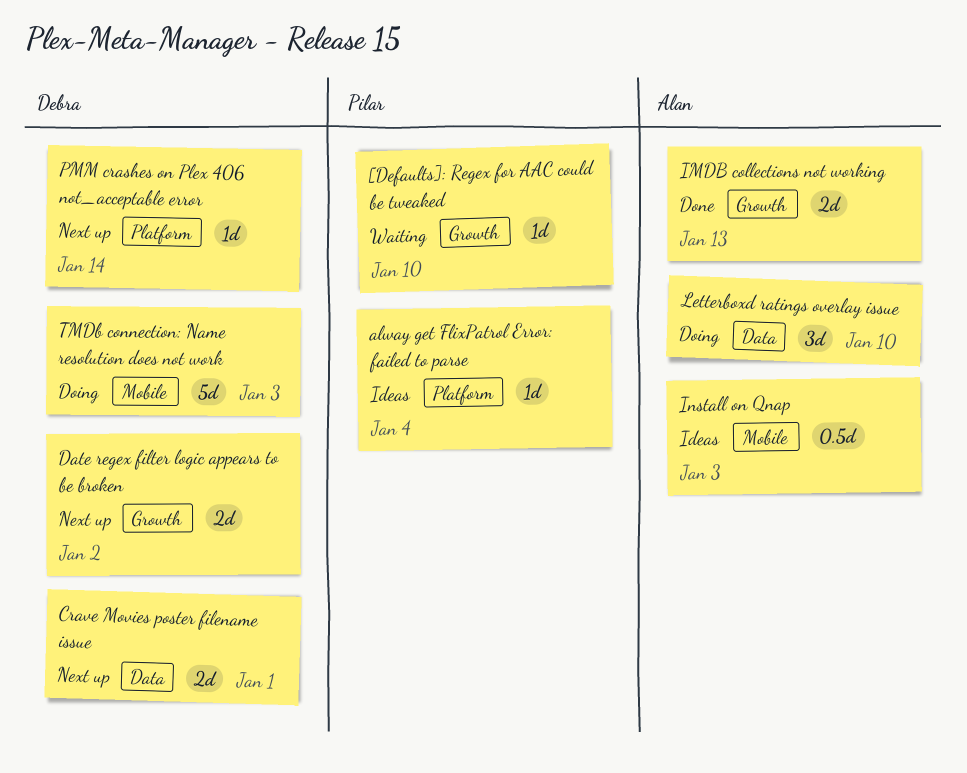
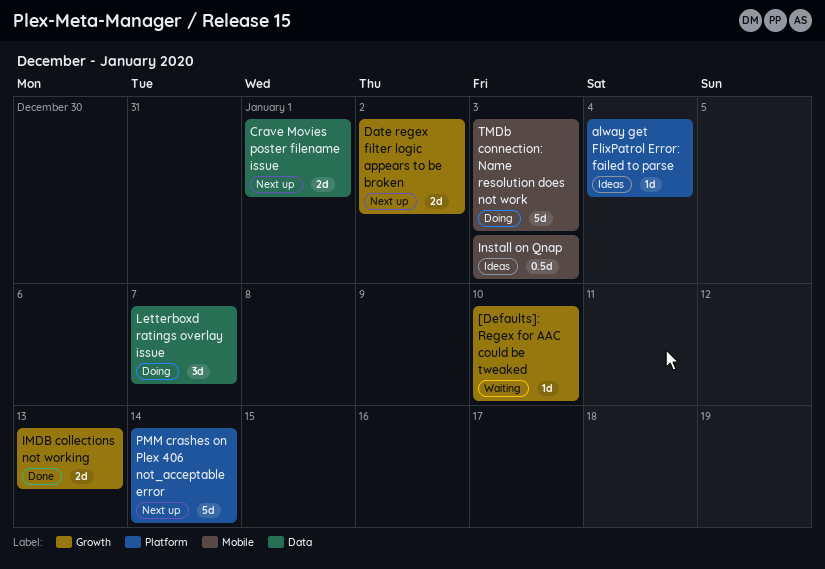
Letterboxd ratings overlay issue, due: Jan 10 -> Jan 7
PMM crashes on Plex 406 not_acceptable error, estimate: 1d -> 5d

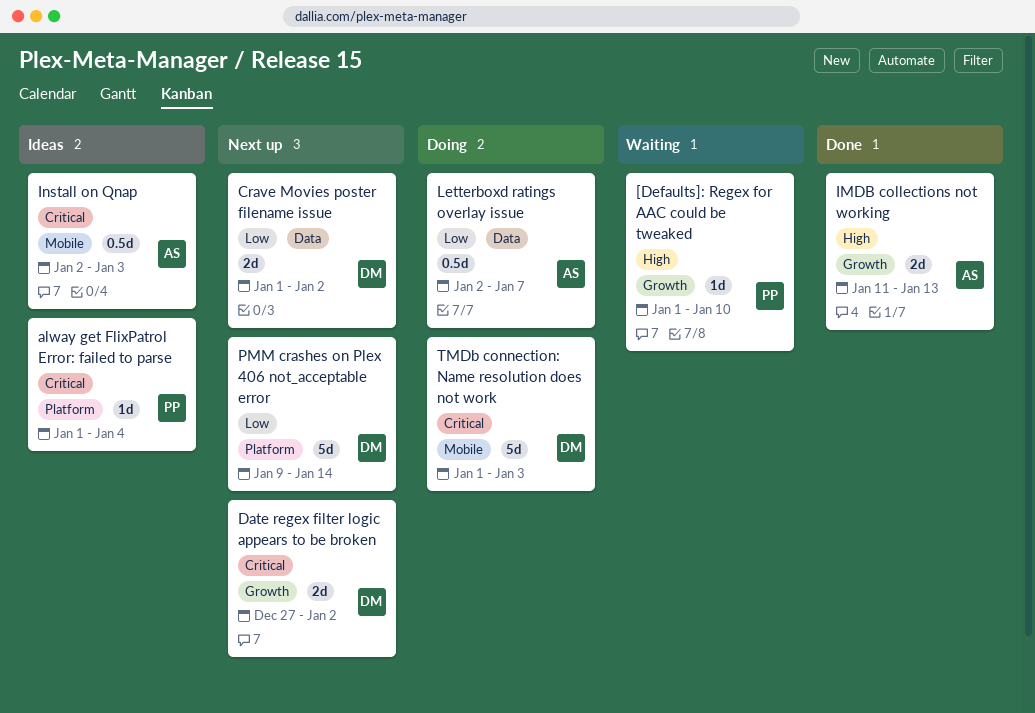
Crave Movies poster filename issue, due: Jan 1 -> Jan 2
Letterboxd ratings overlay issue, estimate: 3d -> 0.5d

